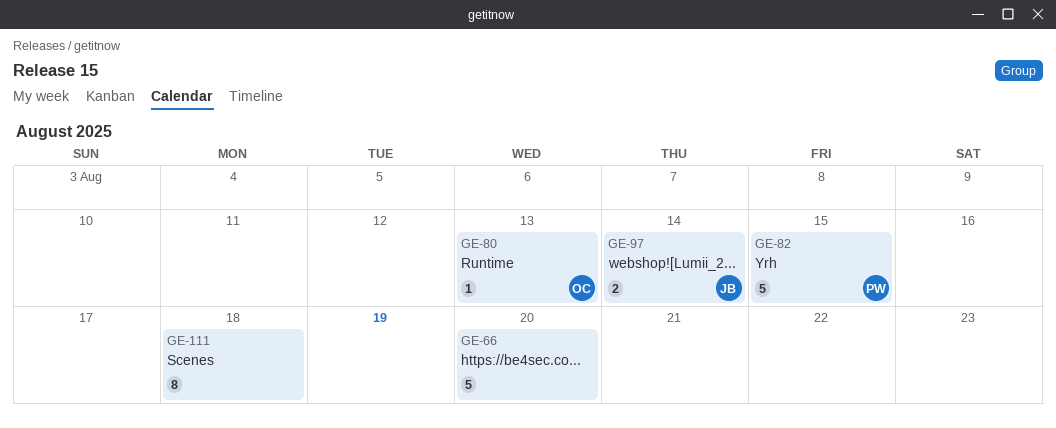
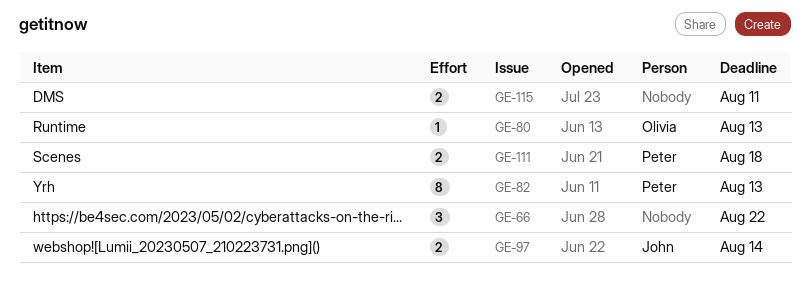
GE-66, estimate: 5 -> 3
GE-66, due: Aug 20 -> Aug 22
GE-82, estimate: 5 -> 8
GE-82, due: Aug 15 -> Aug 13
GE-111, owner: none -> Peter
GE-111, estimate: 8 -> 2
GE-115: none -> present

